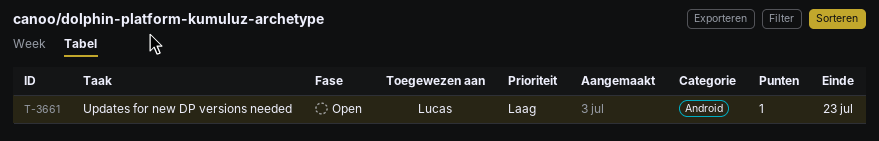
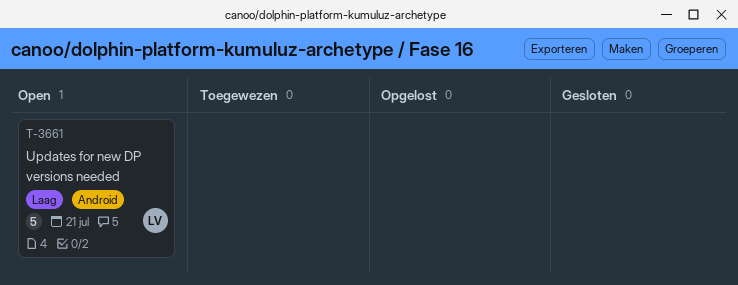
T-3661, estimate: 1 -> 5
T-3661, due: Jul 23 -> Jul 21

